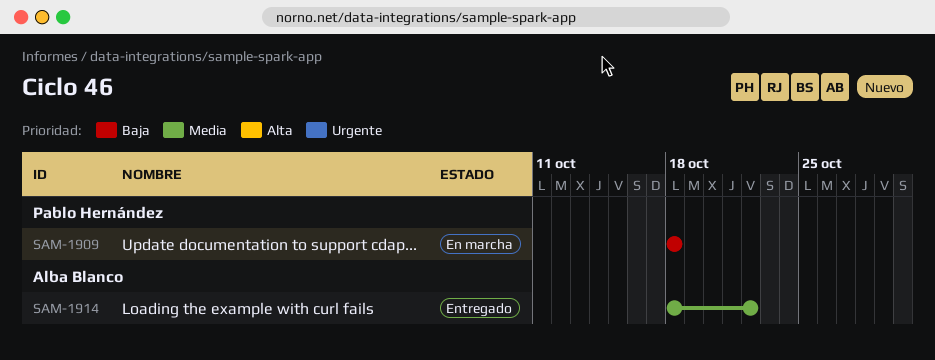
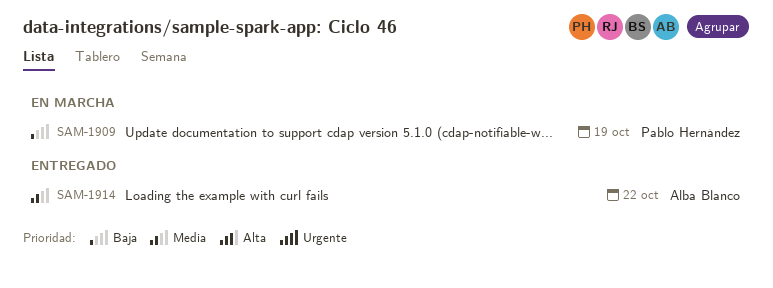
SAM-1909, due: Oct 18 -> Oct 19

